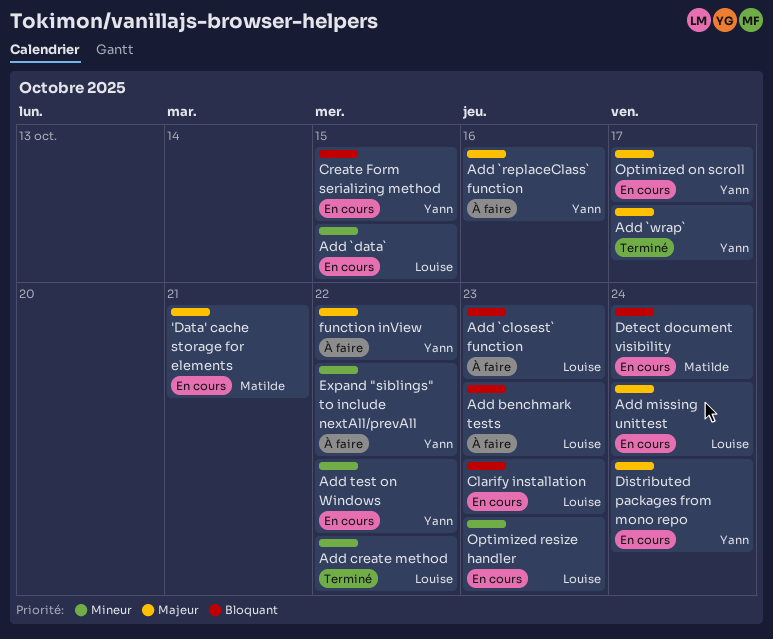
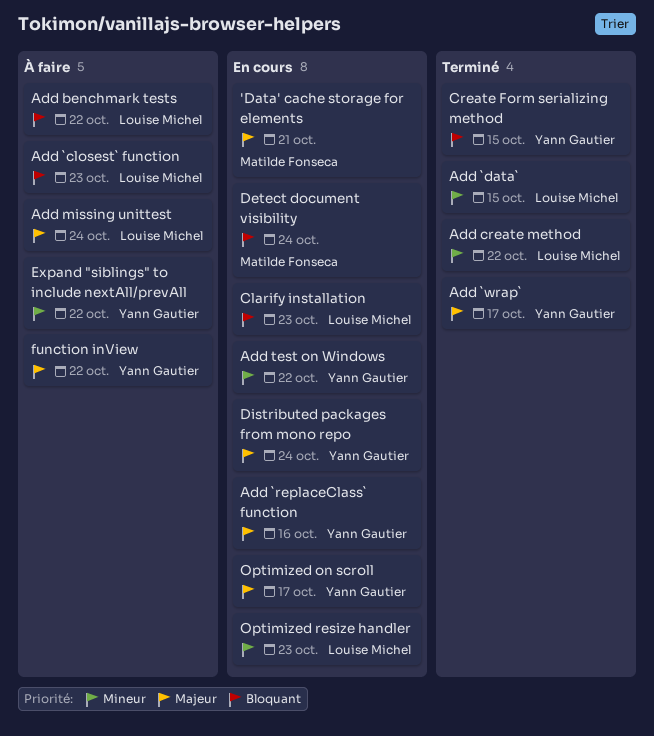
Add `data`, status: En cours -> Terminé
Add `replaceClass` function, status: À faire -> En cours
Add benchmark tests, due: Oct 23 -> Oct 22
Add missing unittest, status: En cours -> À faire
Create Form serializing method, status: En cours -> Terminé

